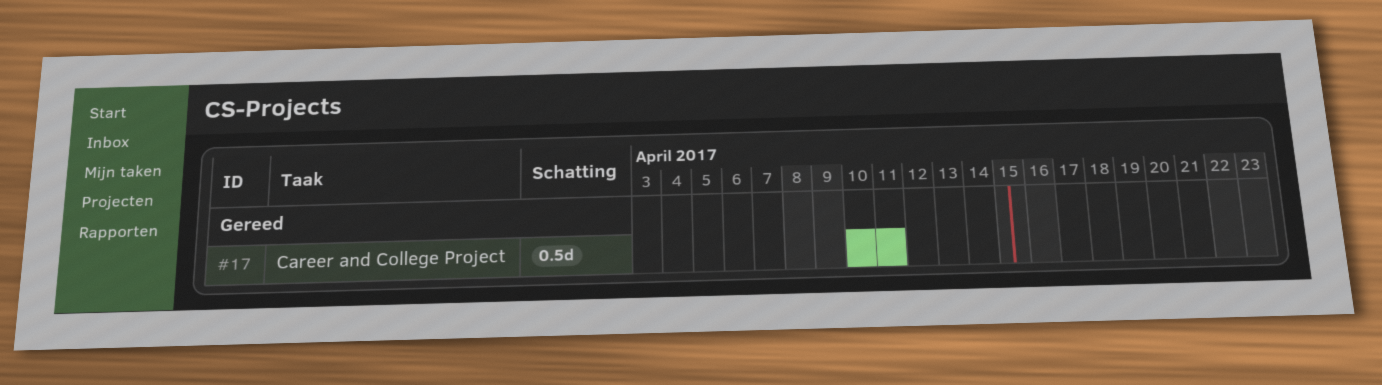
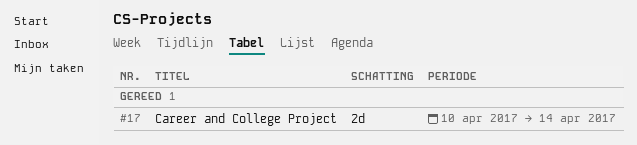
#17, estimate: 0.5d -> 2d
#17, due: Apr 11 -> Apr 14

